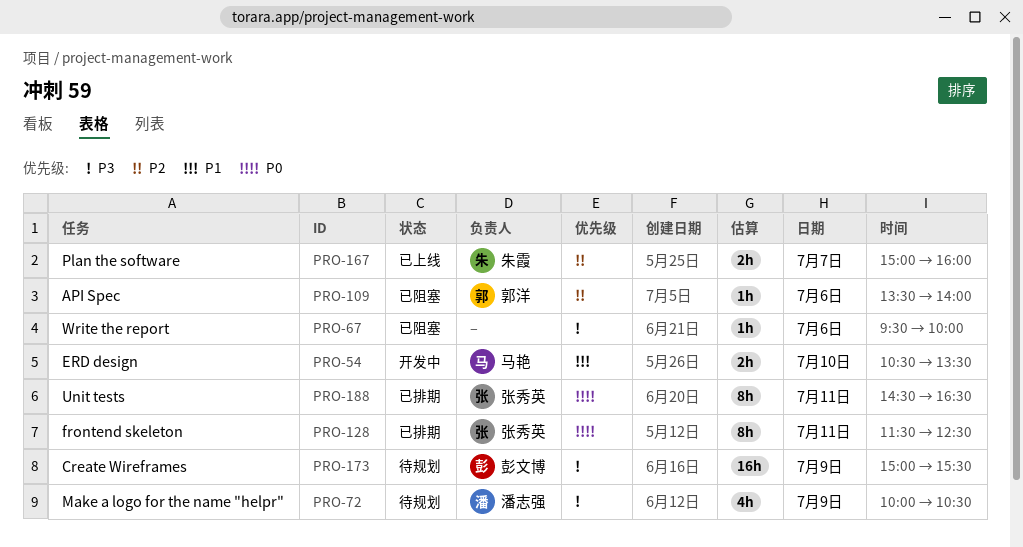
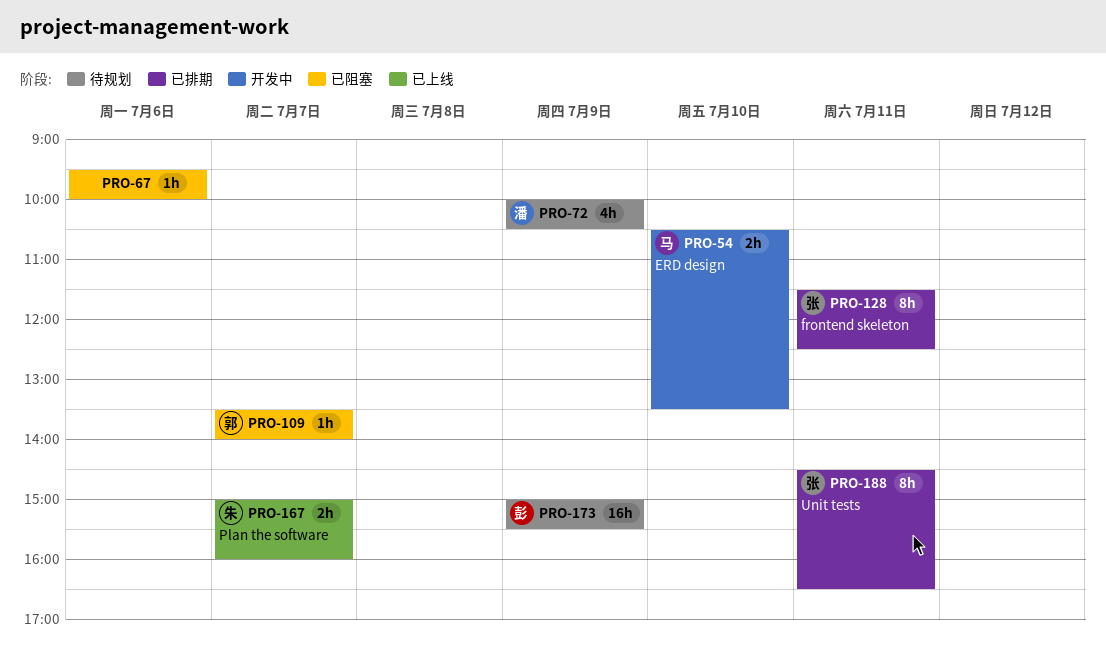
PRO-109, day: Jul 6 -> Jul 7

